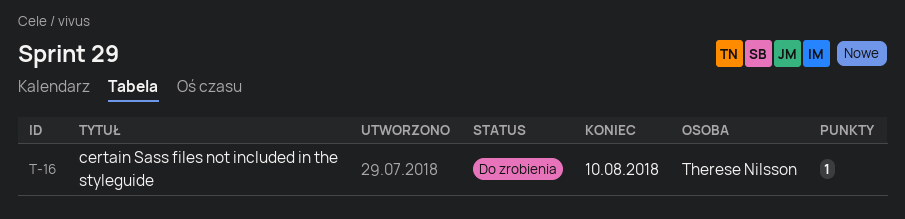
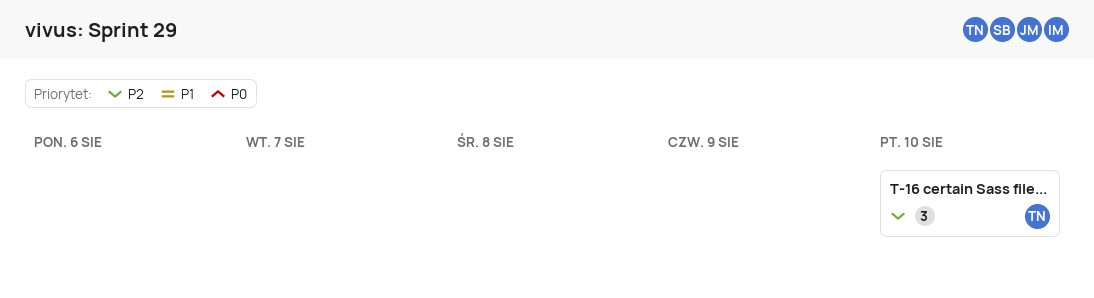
T-16, estimate: 1 -> 3

